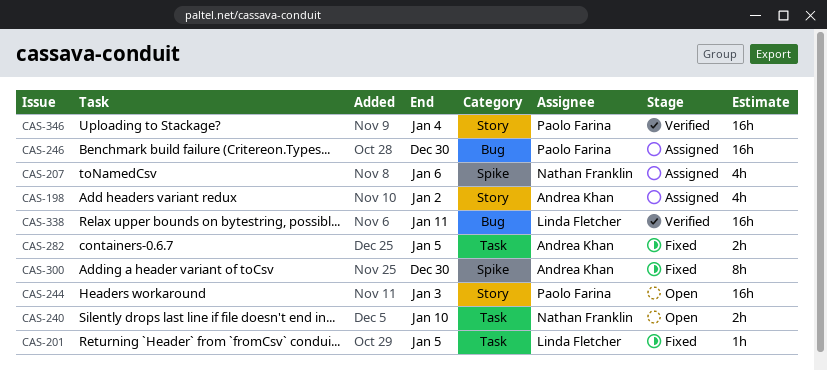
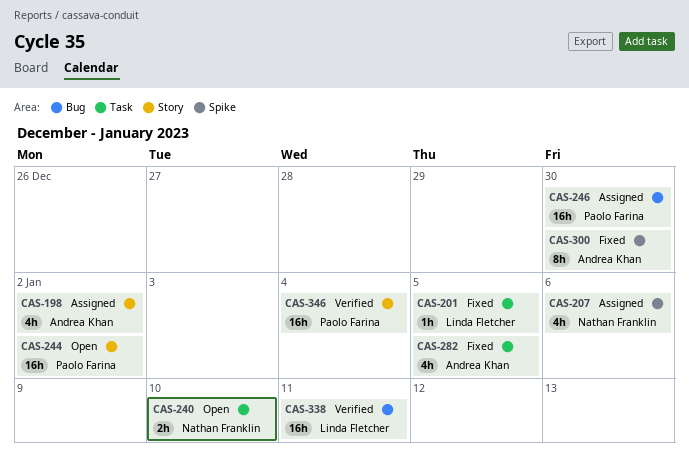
CAS-244, due: Jan 3 -> Jan 2
CAS-282, estimate: 2h -> 4h

